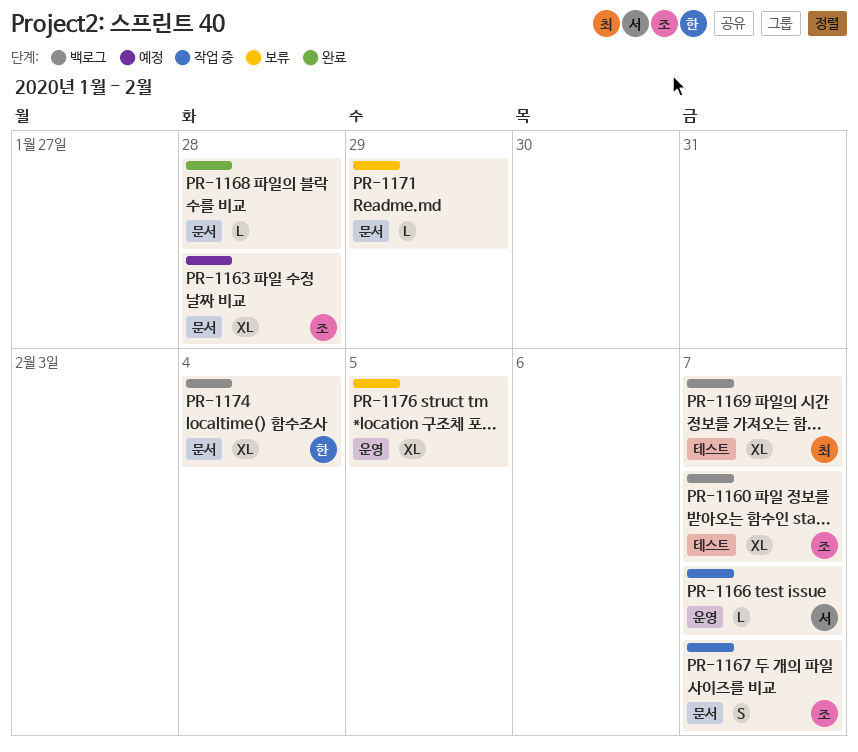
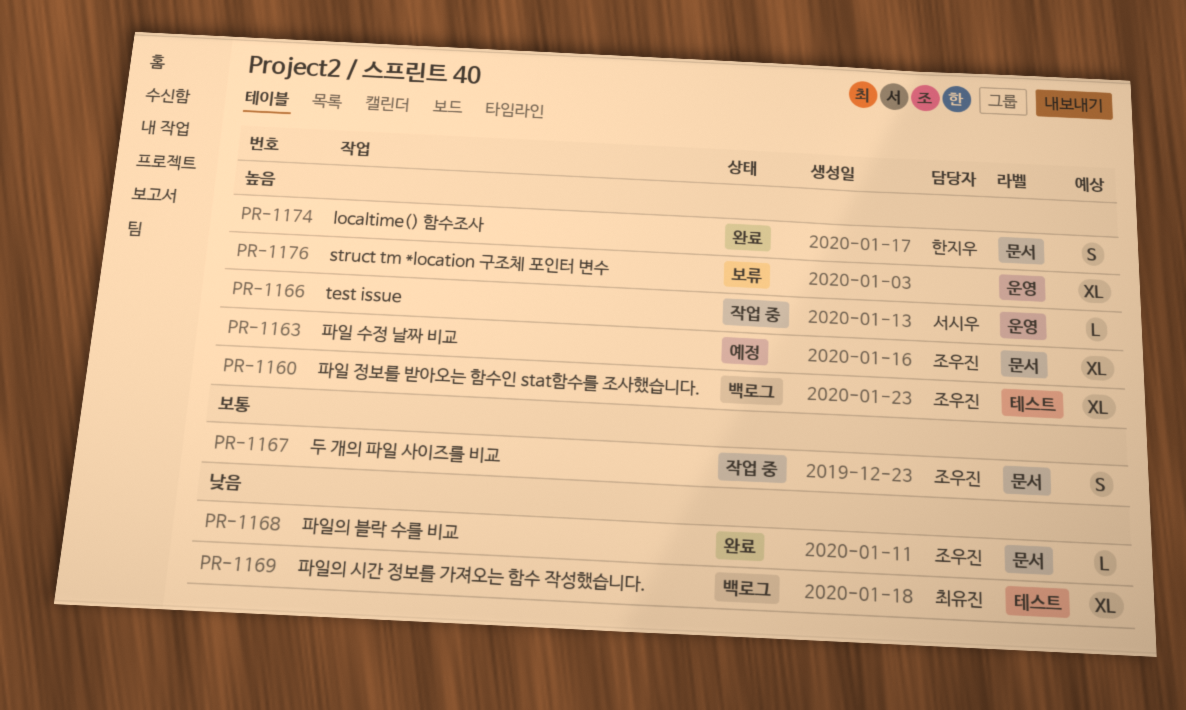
PR-1168, owner: none -> 조우진
PR-1171: present -> none
PR-1174, status: 백로그 -> 완료
PR-1174, estimate: XL -> S

